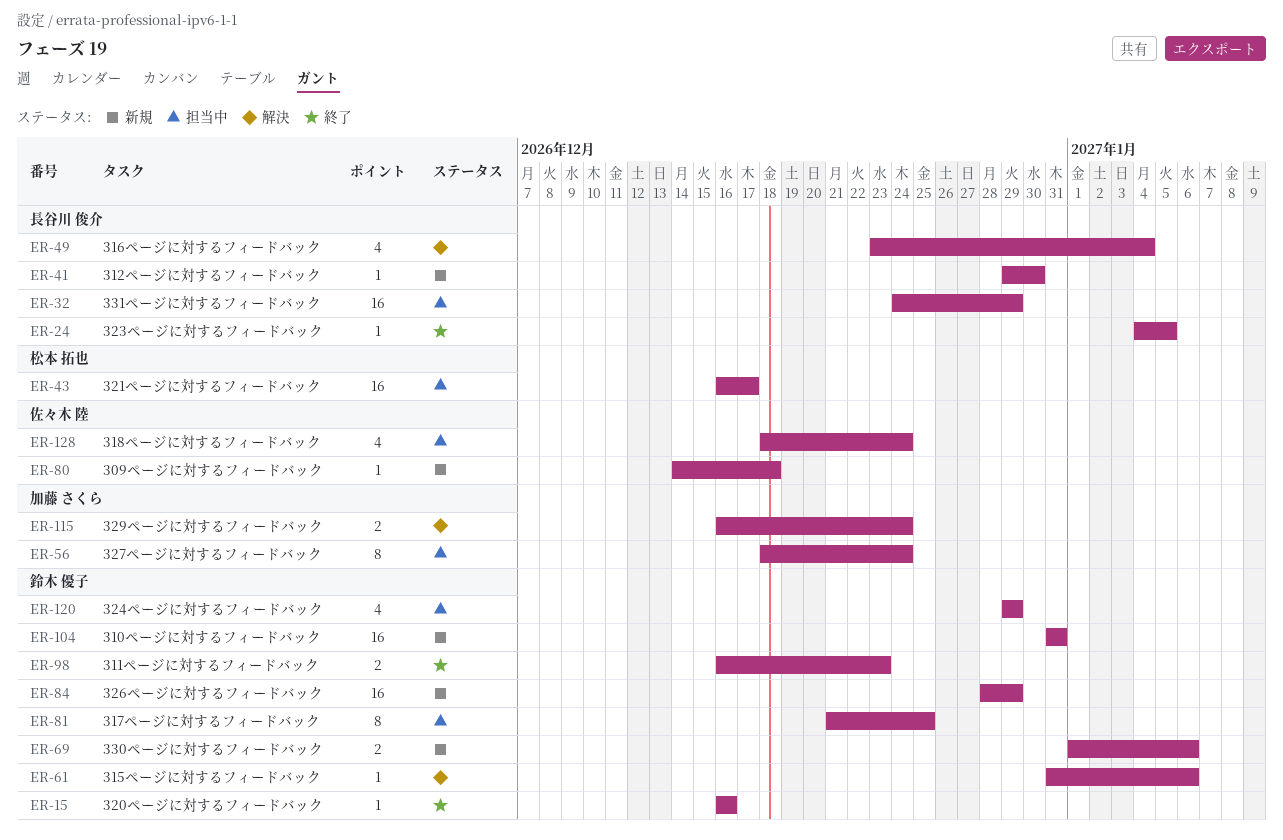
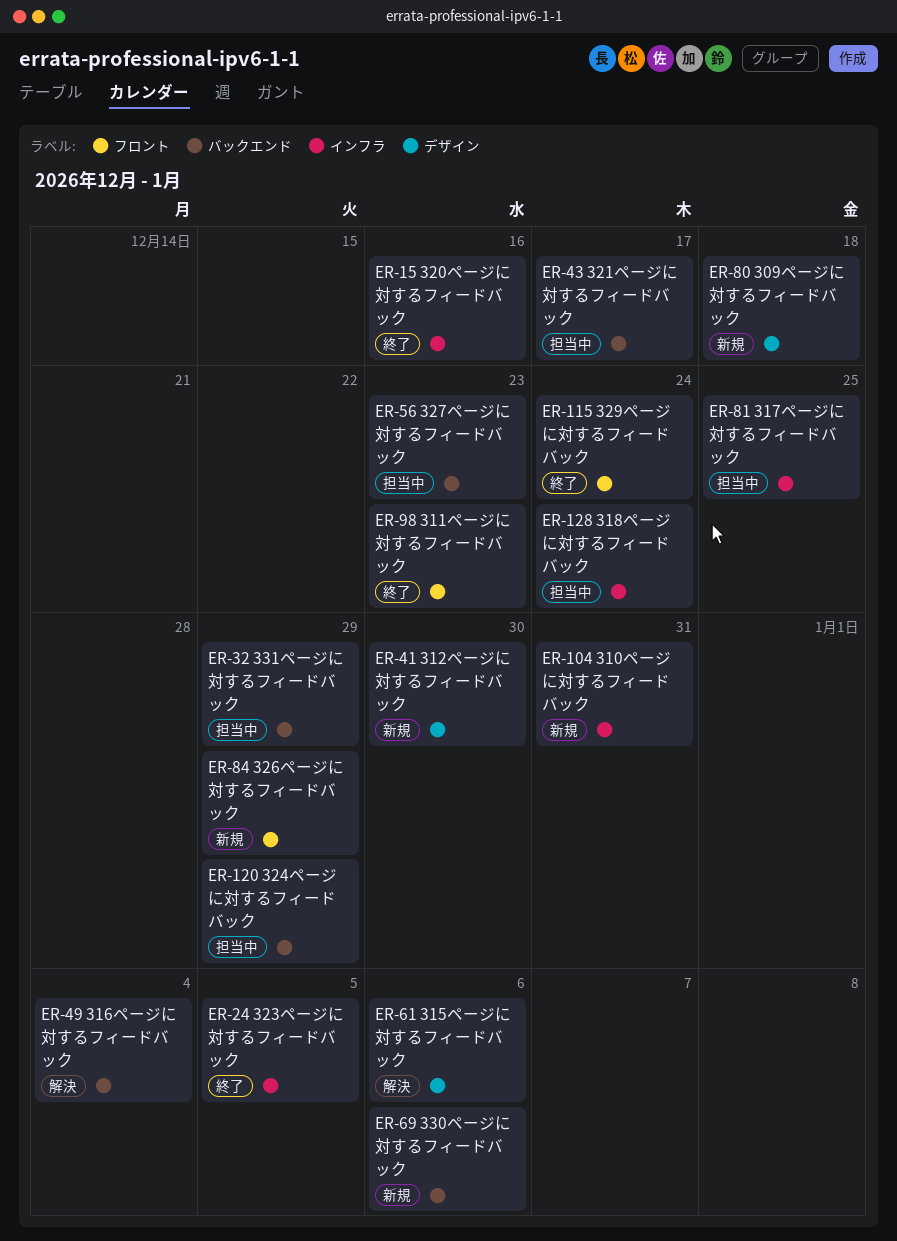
ER-56, due: Dec 24 -> Dec 23
ER-115, status: 解決 -> 終了

